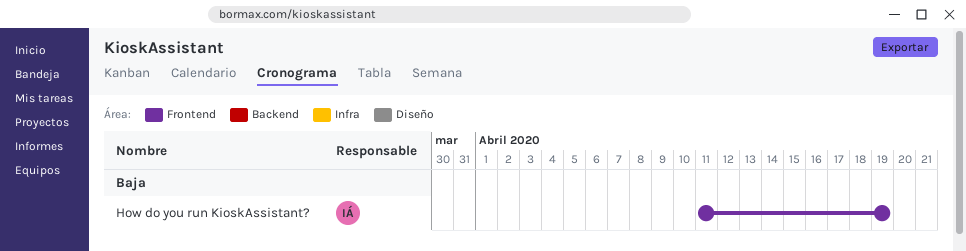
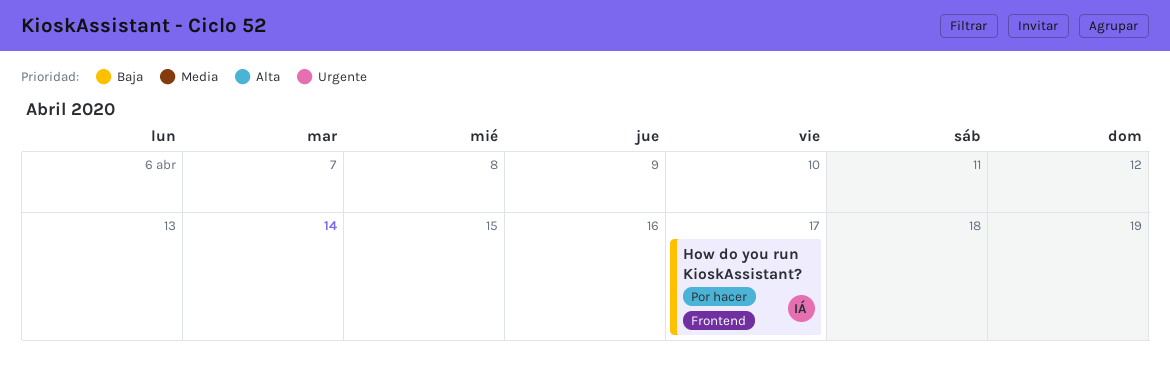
How do you run KioskAssistant?, due: Apr 19 -> Apr 17

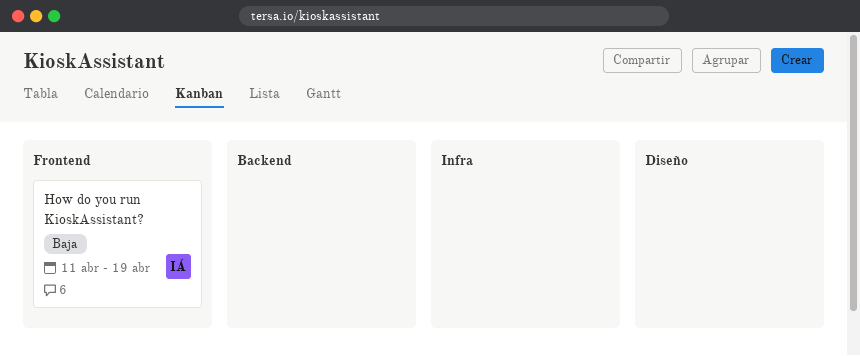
How do you run KioskAssistant?, due: Apr 17 -> Apr 19

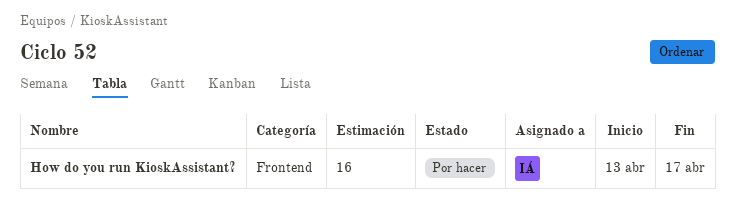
How do you run KioskAssistant?, start: Apr 11 -> Apr 13
How do you run KioskAssistant?, due: Apr 19 -> Apr 17

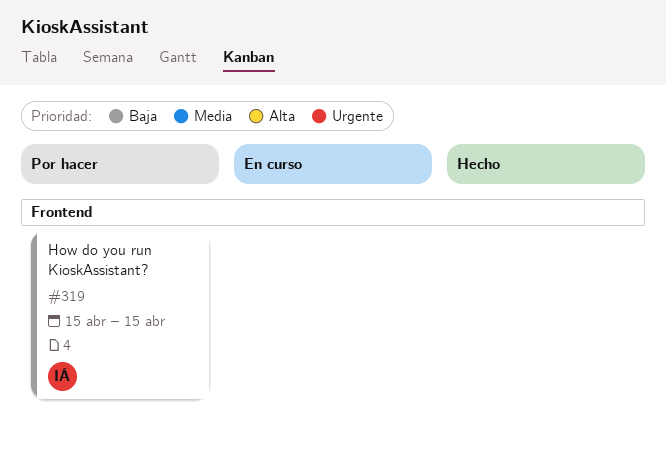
How do you run KioskAssistant?, start: Apr 13 -> Apr 15
How do you run KioskAssistant?, due: Apr 17 -> Apr 15

